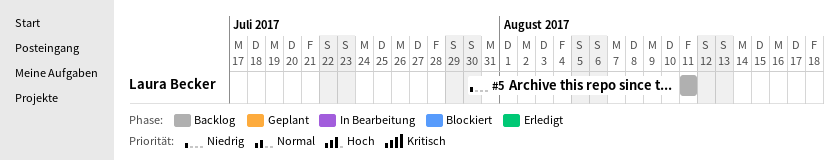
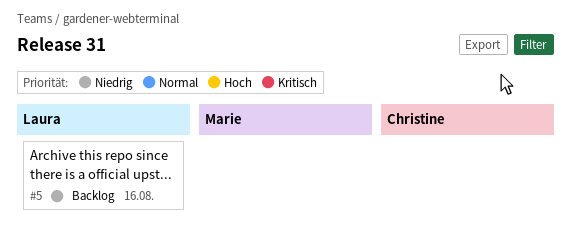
#5, due: Aug 11 -> Aug 16

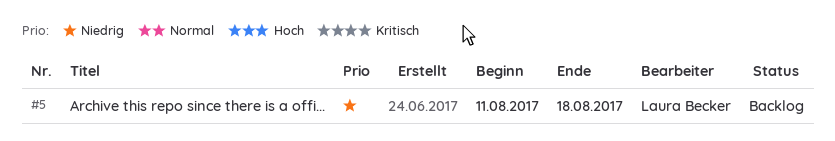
#5, due: Aug 16 -> Aug 18

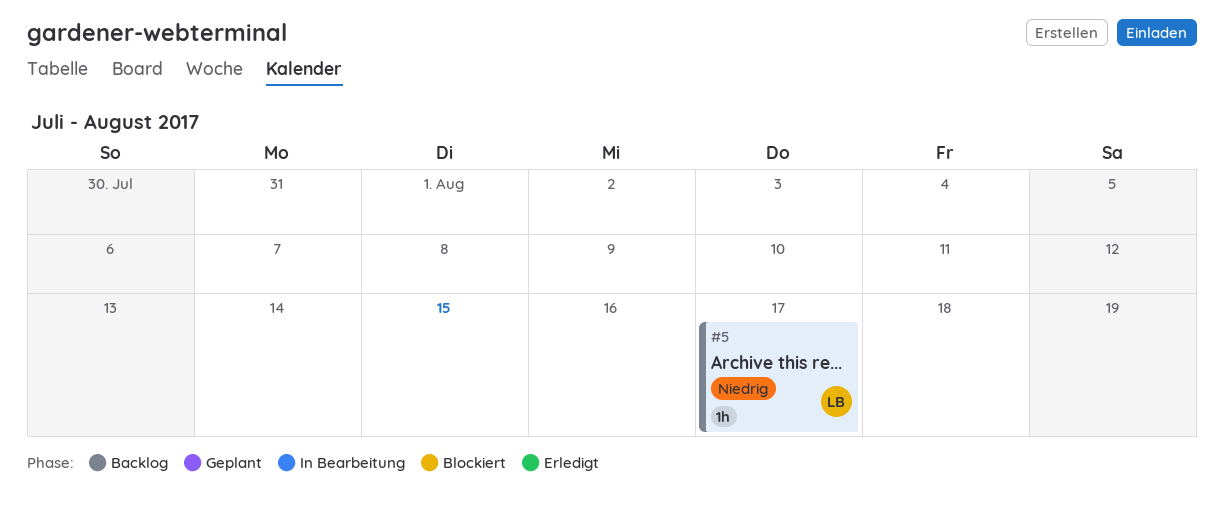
#5, due: Aug 18 -> Aug 17

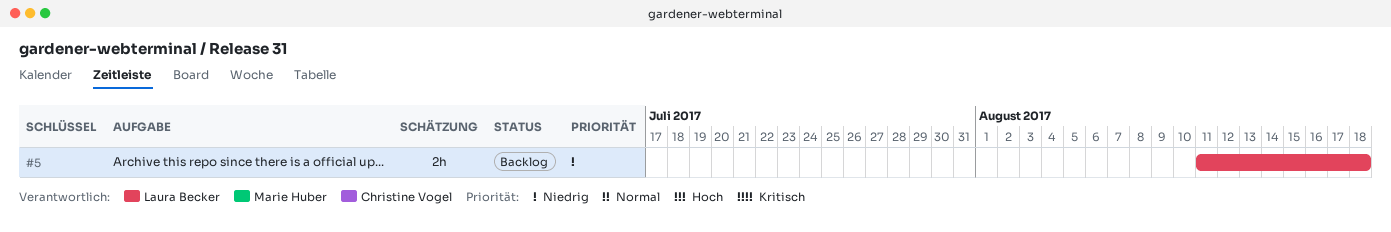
#5, estimate: 1h -> 2h
#5, due: Aug 17 -> Aug 18

